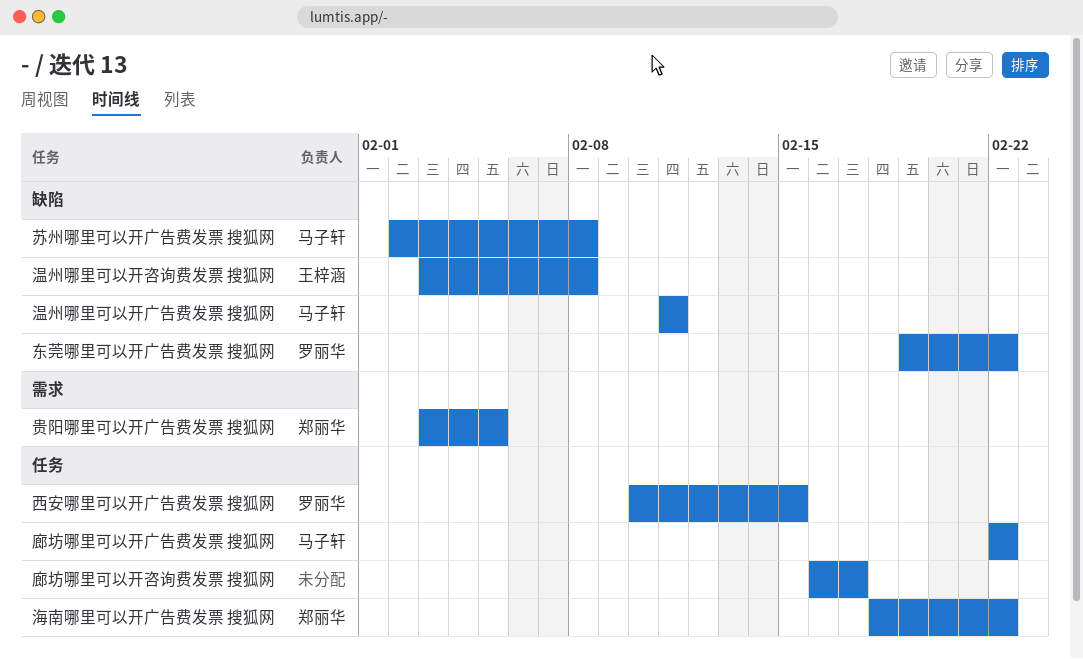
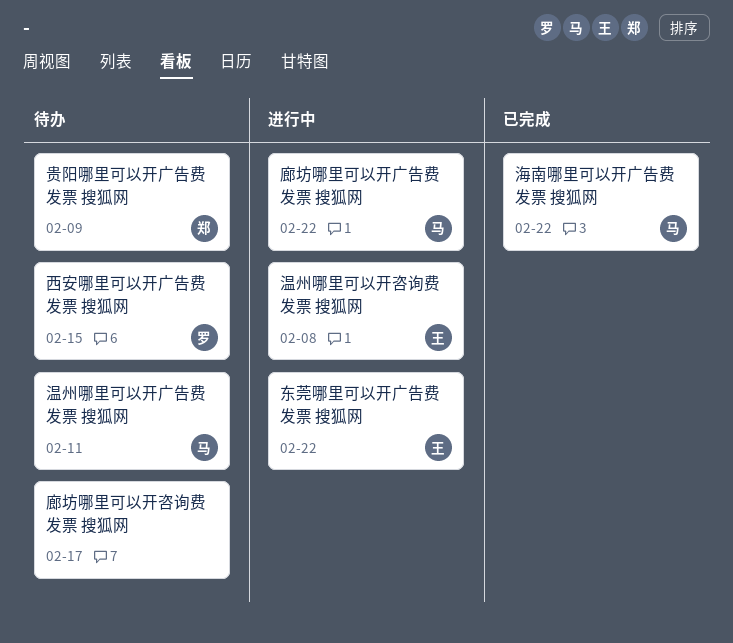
东莞哪里可以开广告费发票 搜狐网, owner: 罗丽华 -> 王梓涵
海南哪里可以开广告费发票 搜狐网, owner: 郑丽华 -> 马子轩
苏州哪里可以开广告费发票 搜狐网: present -> none
贵阳哪里可以开广告费发票 搜狐网, due: Feb 5 -> Feb 9

